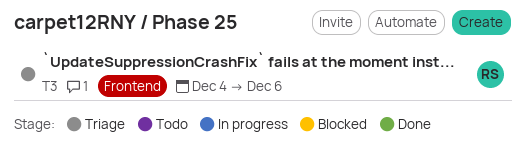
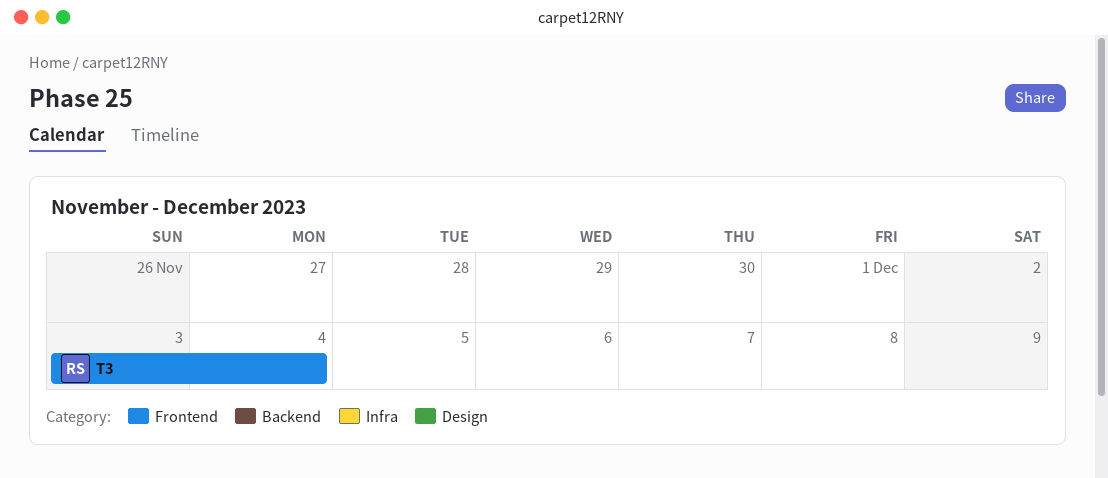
T3, start: Dec 4 -> Dec 3
T3, due: Dec 6 -> Dec 4

